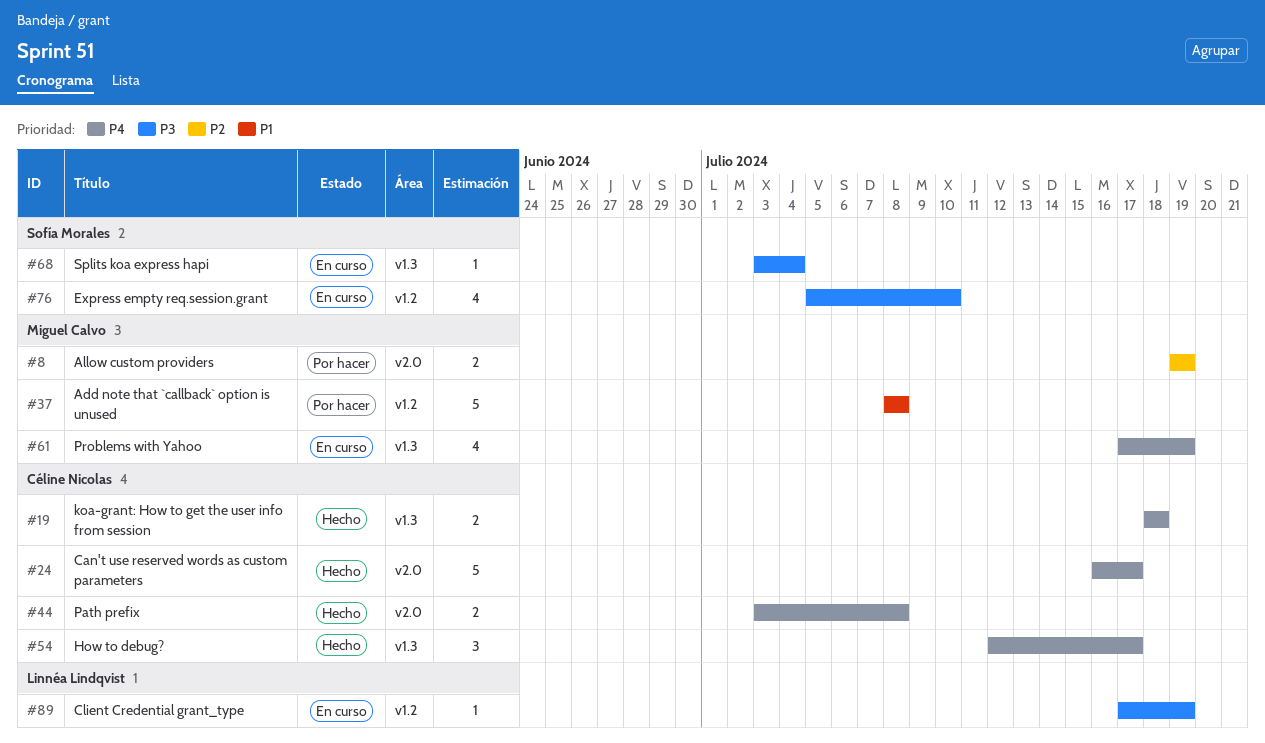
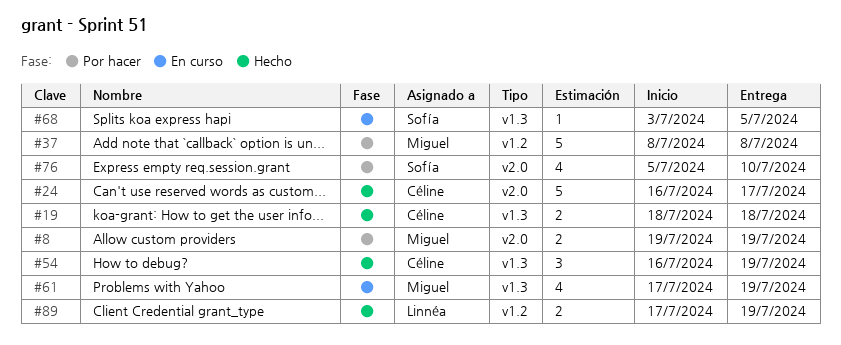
#44: present -> none
#54, start: Jul 12 -> Jul 16
#54, due: Jul 17 -> Jul 19
#68, due: Jul 4 -> Jul 5
#76, status: En curso -> Por hacer
#76, label: v1.2 -> v2.0
#89, status: En curso -> Hecho
#89, estimate: 1 -> 2

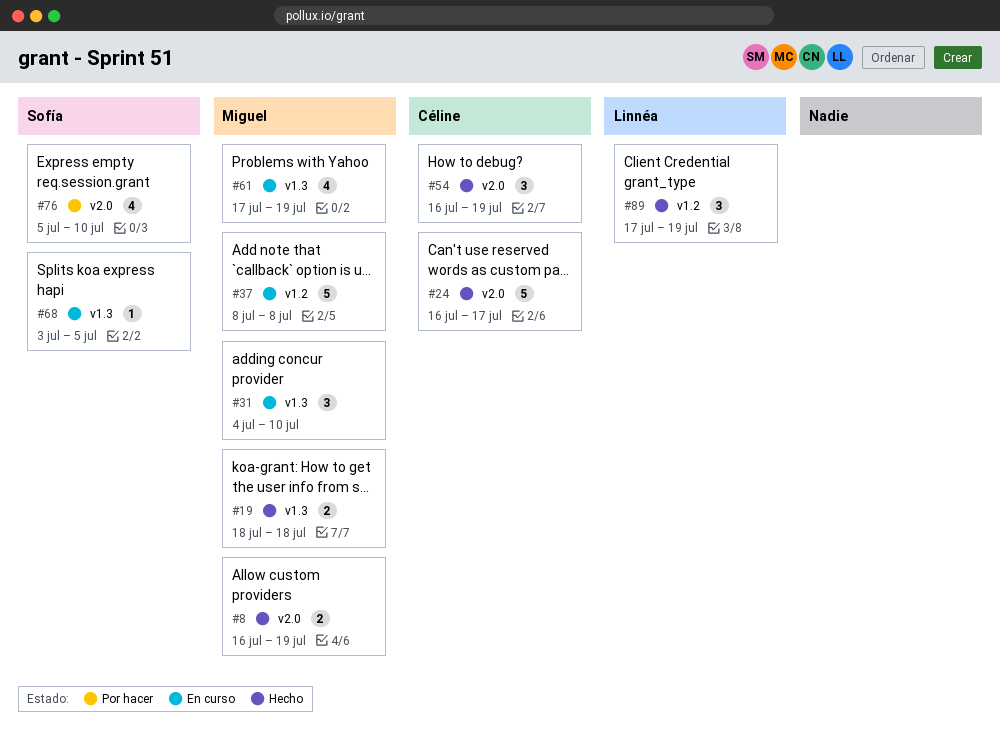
#8, status: Por hacer -> Hecho
#8, start: Jul 19 -> Jul 16
#19, owner: Céline -> Miguel
#31: none -> present
#37, status: Por hacer -> En curso
#54, label: v1.3 -> v2.0
#89, estimate: 2 -> 3

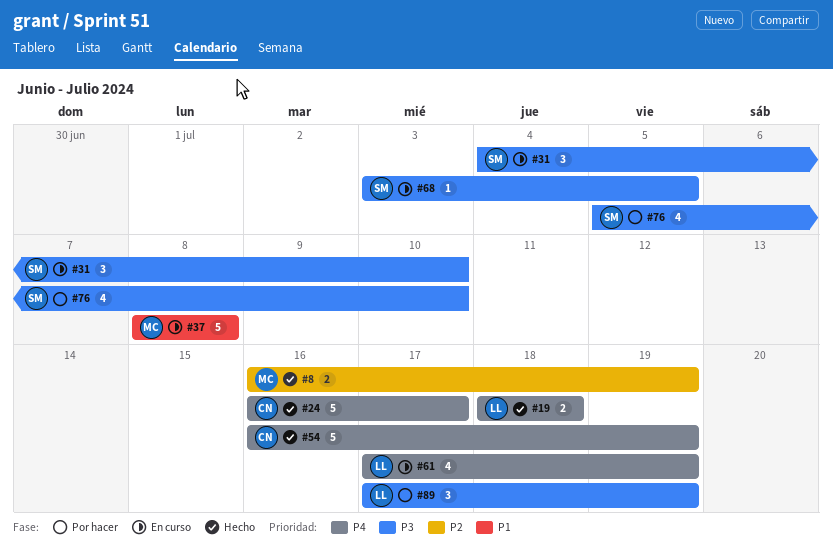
#19, owner: Miguel -> Linnéa
#31, owner: Miguel -> Sofía
#54, estimate: 3 -> 5
#61, owner: Miguel -> Linnéa
#89, status: Hecho -> Por hacer

